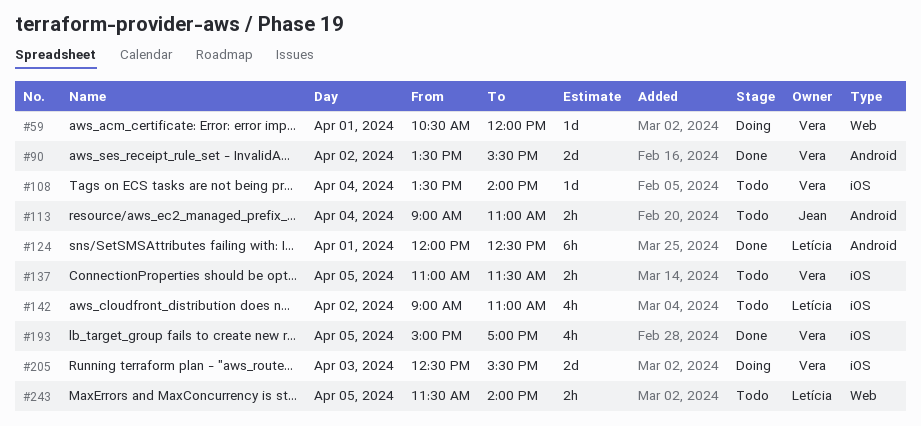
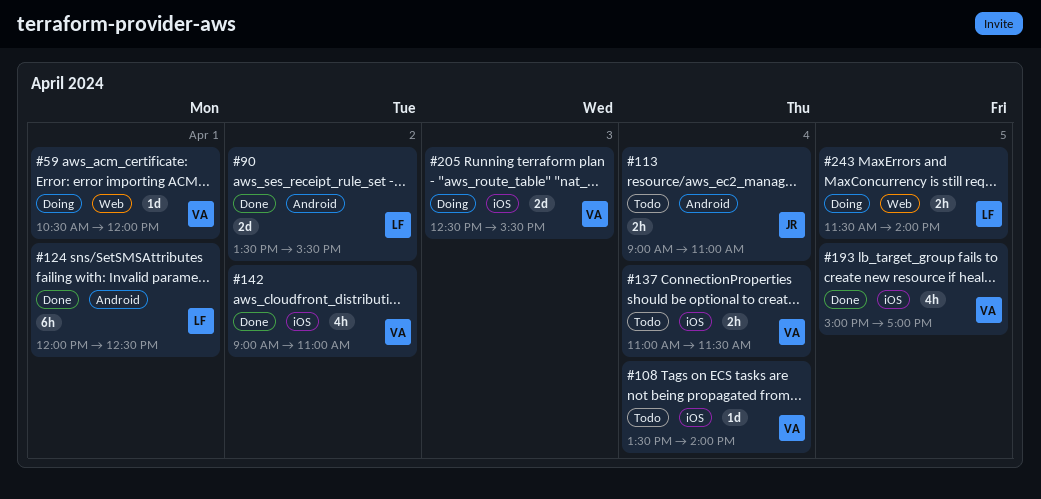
#90, owner: Vera -> Letícia
#137, day: Apr 5 -> Apr 4
#142, status: Todo -> Done
#142, owner: Letícia -> Vera
#243, status: Todo -> Doing

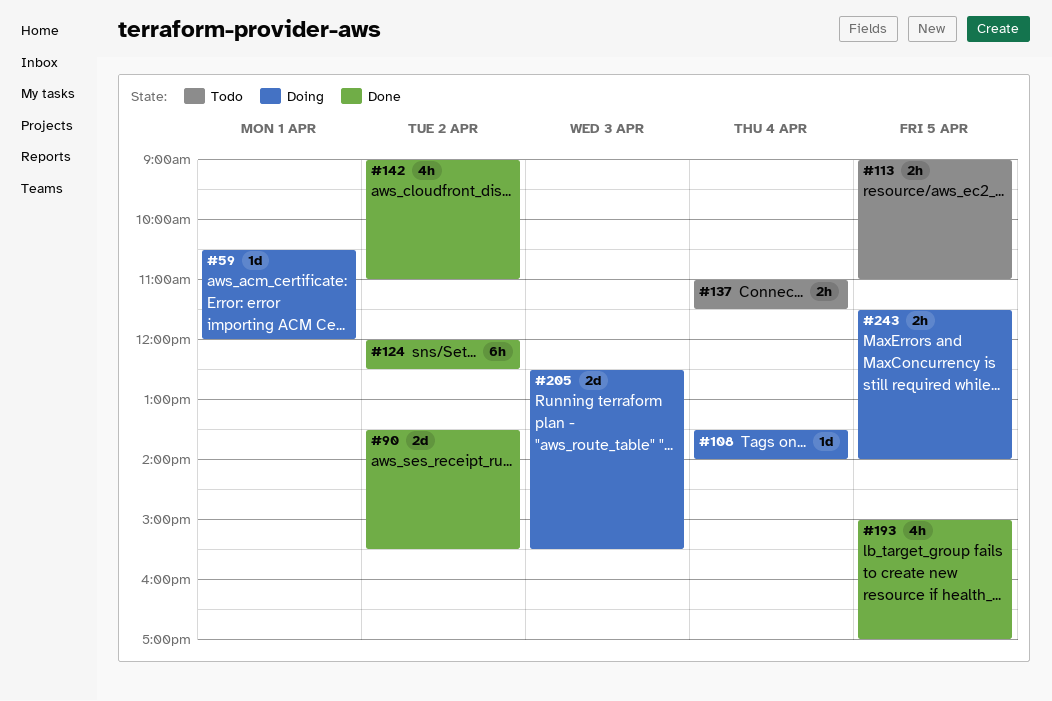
#108, status: Todo -> Doing
#113, day: Apr 4 -> Apr 5
#124, day: Apr 1 -> Apr 2

